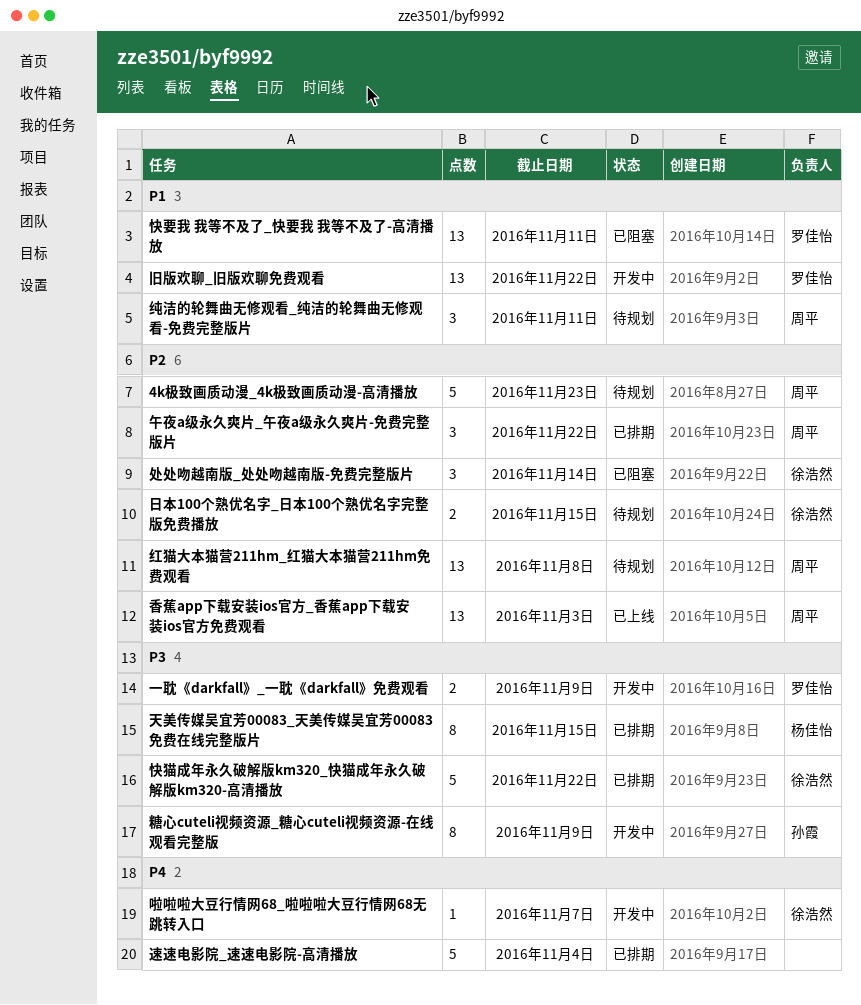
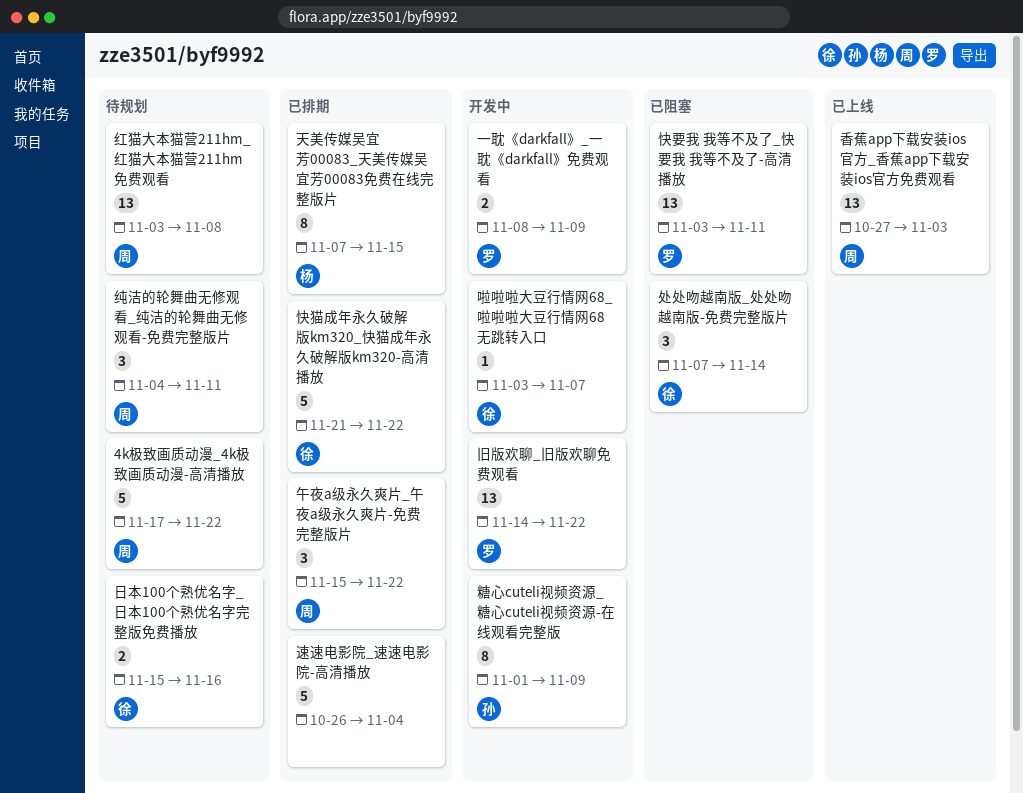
4k极致画质动漫_4k极致画质动漫-高清播放, due: Nov 23 -> Nov 22
日本100个熟优名字_日本100个熟优名字完整版免费播放, due: Nov 15 -> Nov 16

